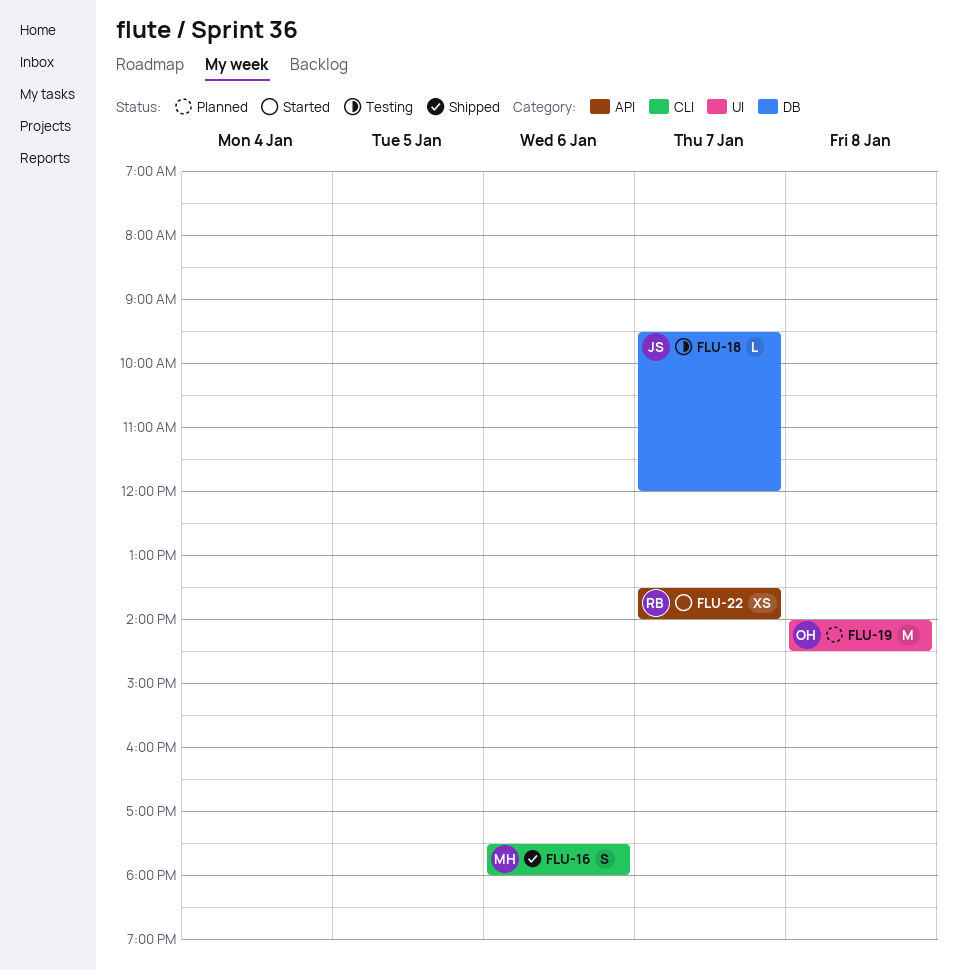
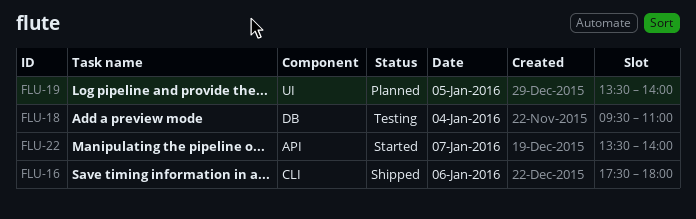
FLU-18, day: Jan 7 -> Jan 4
FLU-18, ends: 12:00 -> 11:00
FLU-19, day: Jan 8 -> Jan 5
FLU-19, begins: 14:00 -> 13:30
FLU-19, ends: 14:30 -> 14:00

